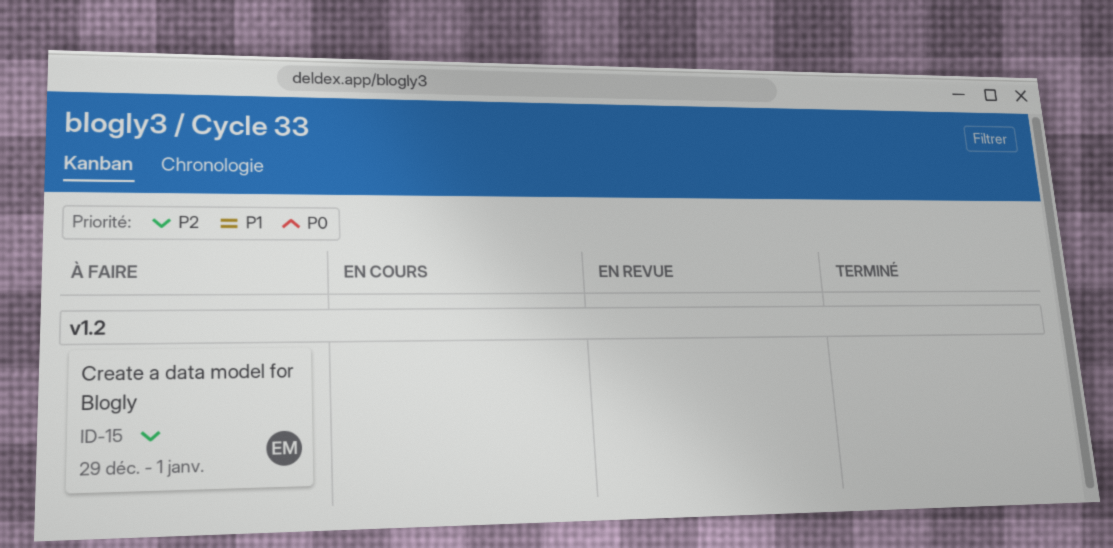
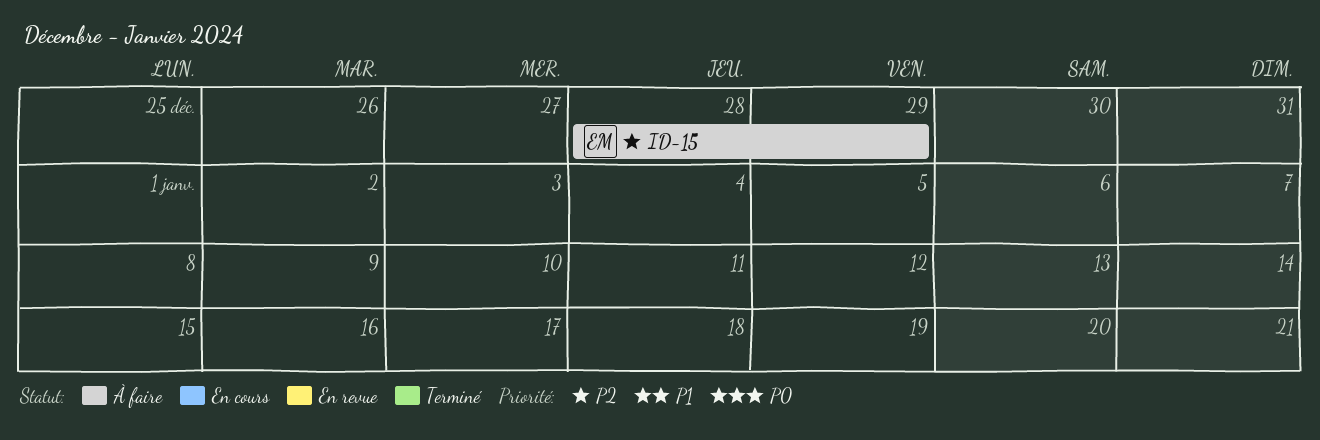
ID-15, start: Dec 29 -> Dec 28
ID-15, due: Jan 1 -> Dec 29

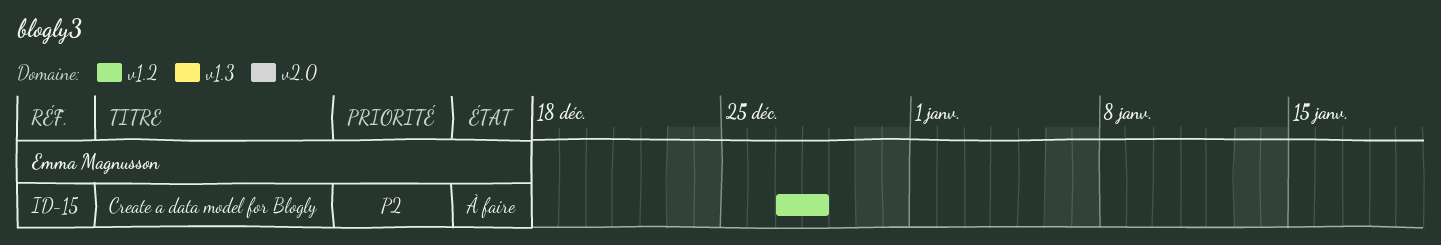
ID-15, start: Dec 28 -> Dec 27
ID-15, due: Dec 29 -> Dec 28

